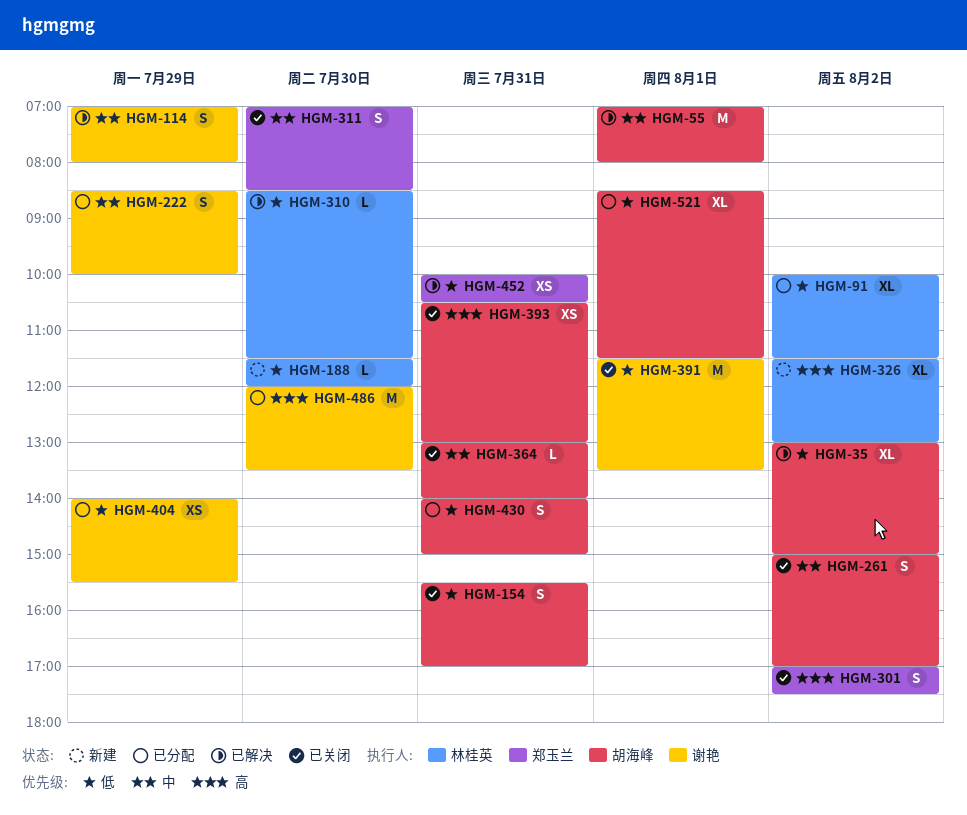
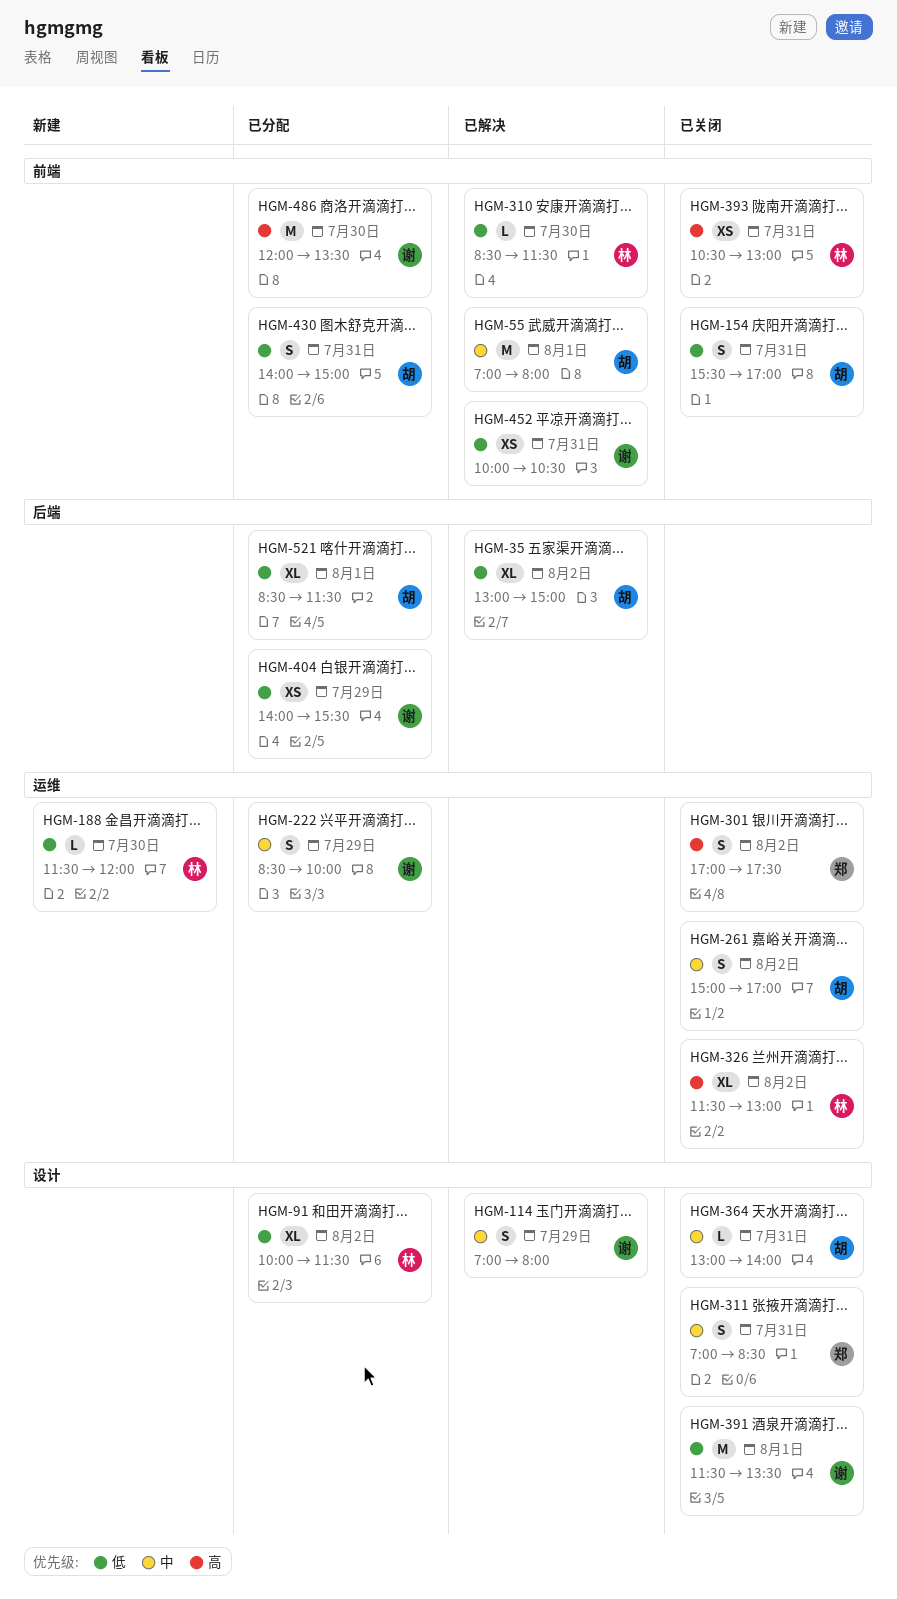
HGM-311, day: Jul 30 -> Jul 31
HGM-326, status: 新建 -> 已关闭
HGM-393, owner: 胡海峰 -> 林桂英
HGM-452, owner: 郑玉兰 -> 谢艳

